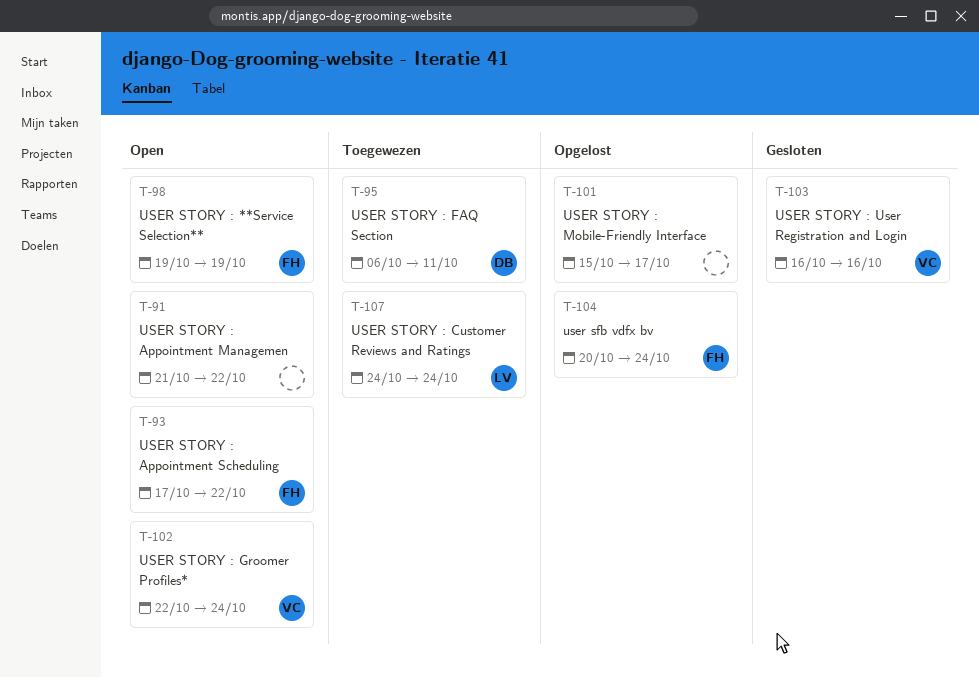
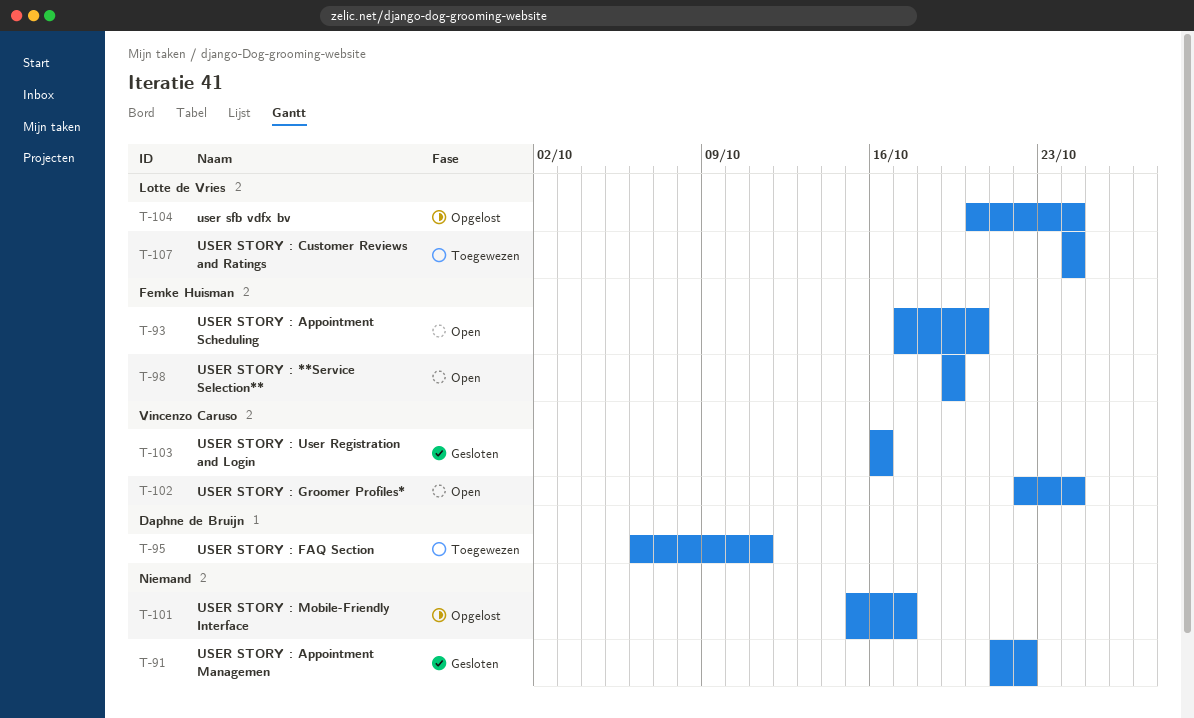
T-91, status: Open -> Gesloten
T-93, due: Oct 22 -> Oct 20
T-104, owner: Femke Huisman -> Lotte de Vries

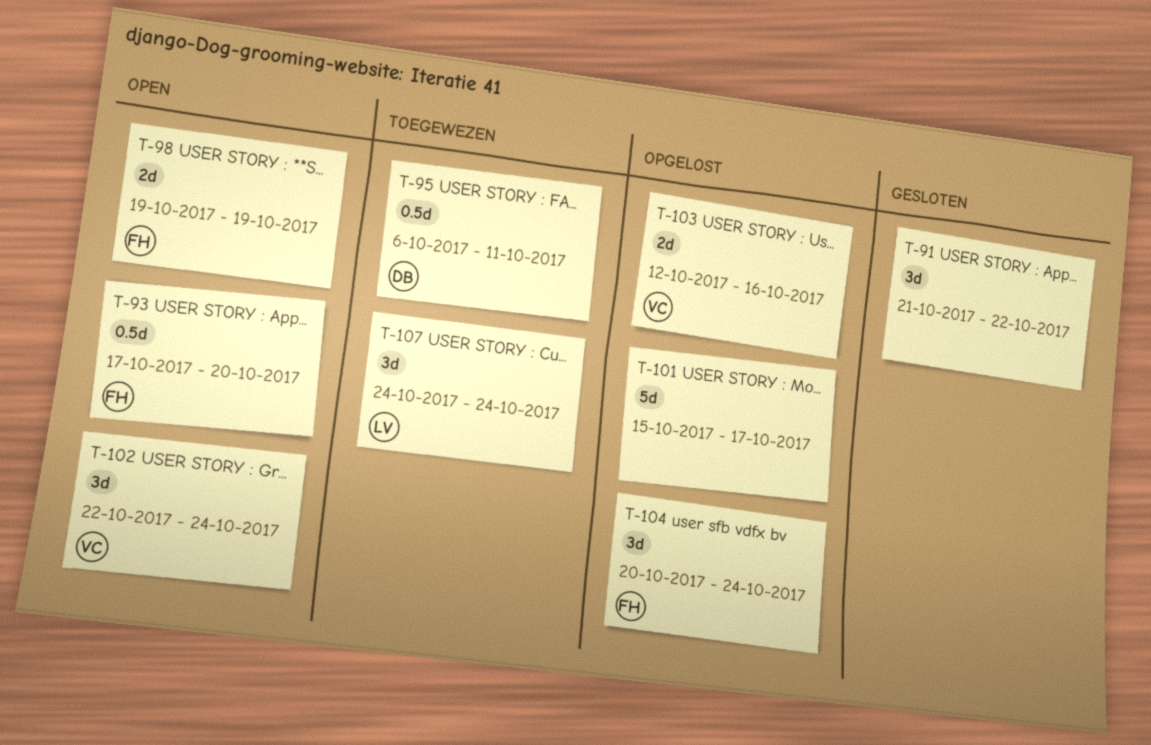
T-103, status: Gesloten -> Opgelost
T-103, start: Oct 16 -> Oct 12
T-104, owner: Lotte de Vries -> Femke Huisman

